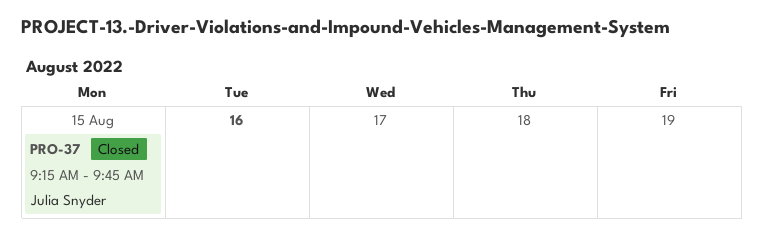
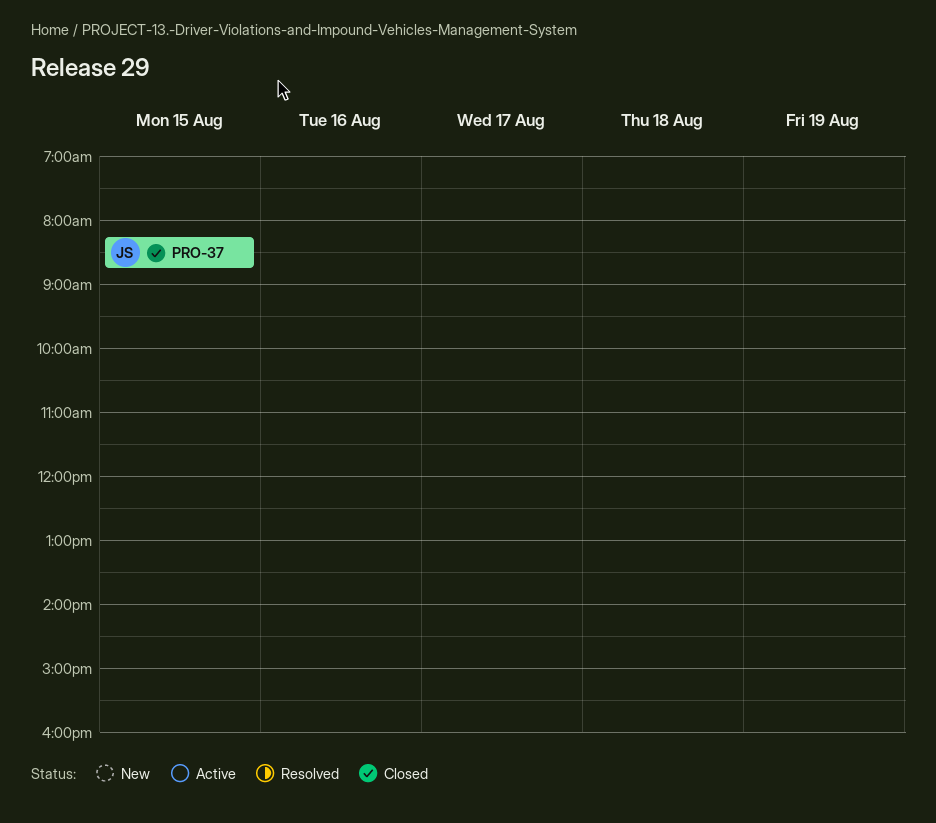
PRO-37, begins: 09:15 -> 08:15
PRO-37, ends: 09:45 -> 08:45

